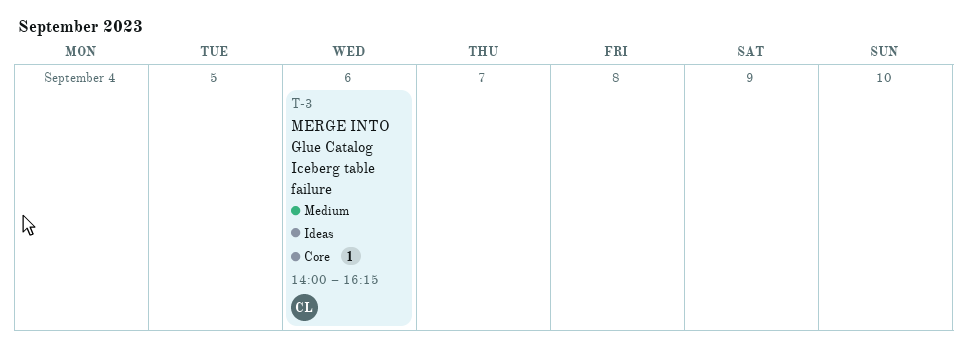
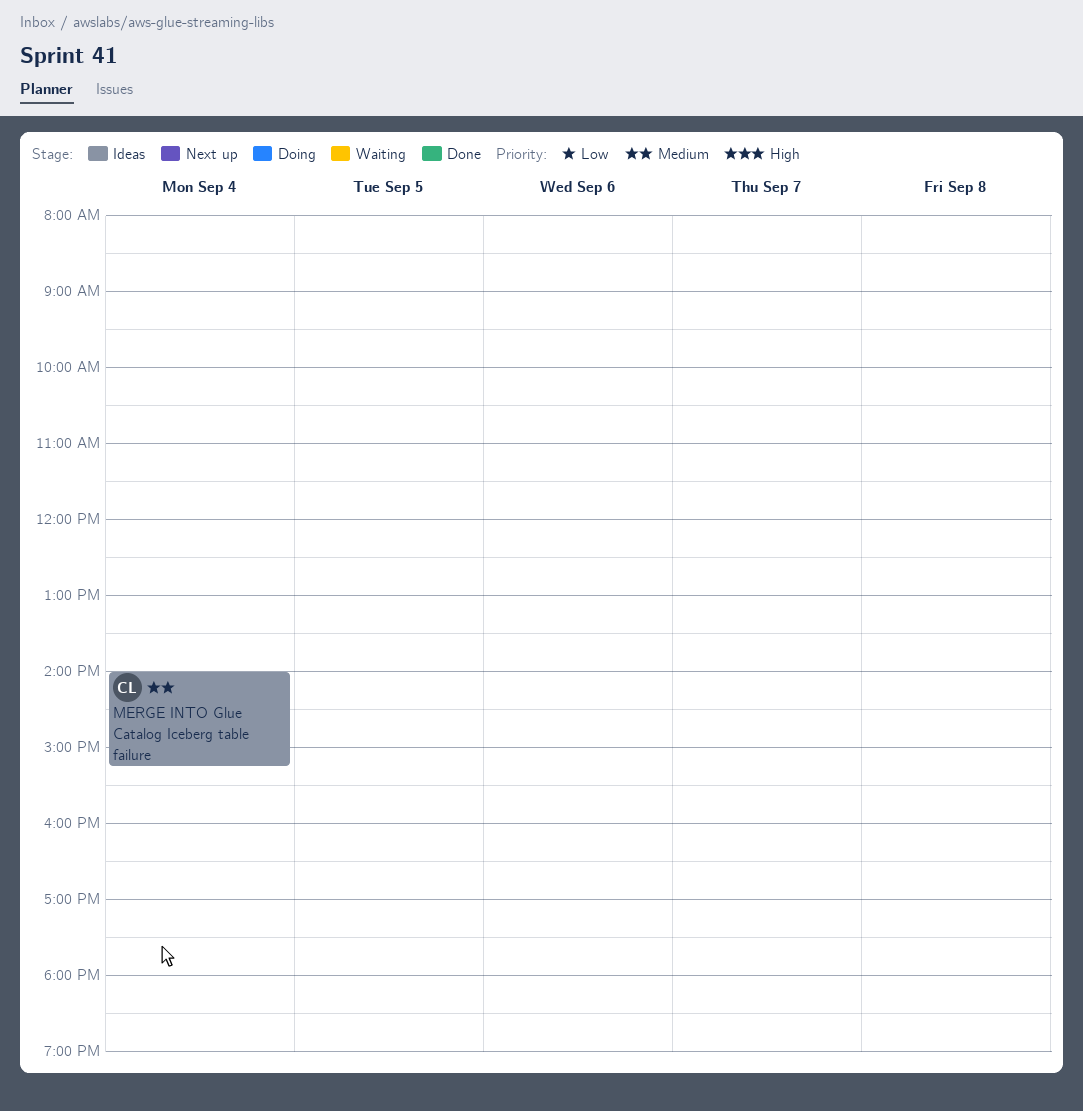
MERGE INTO Glue Catalog Iceberg table failure, day: Sep 6 -> Sep 4
MERGE INTO Glue Catalog Iceberg table failure, ends: 16:15 -> 15:15

